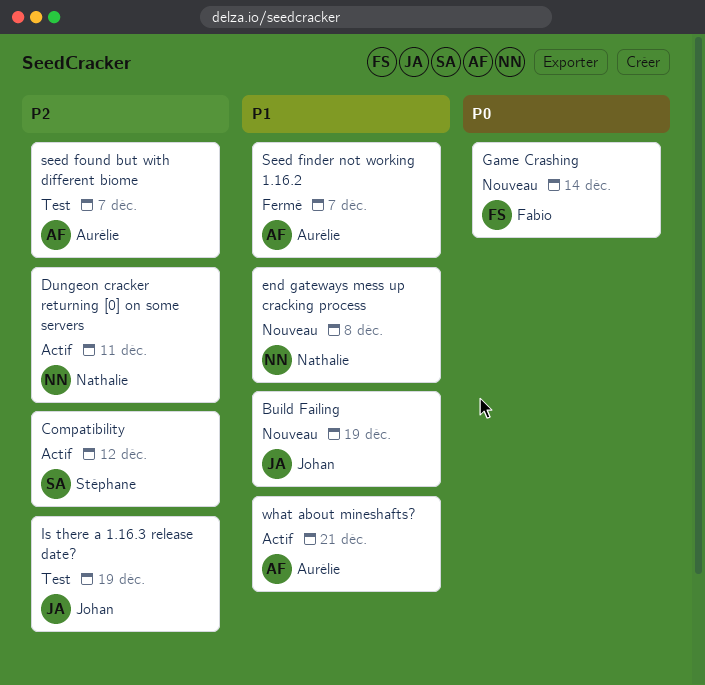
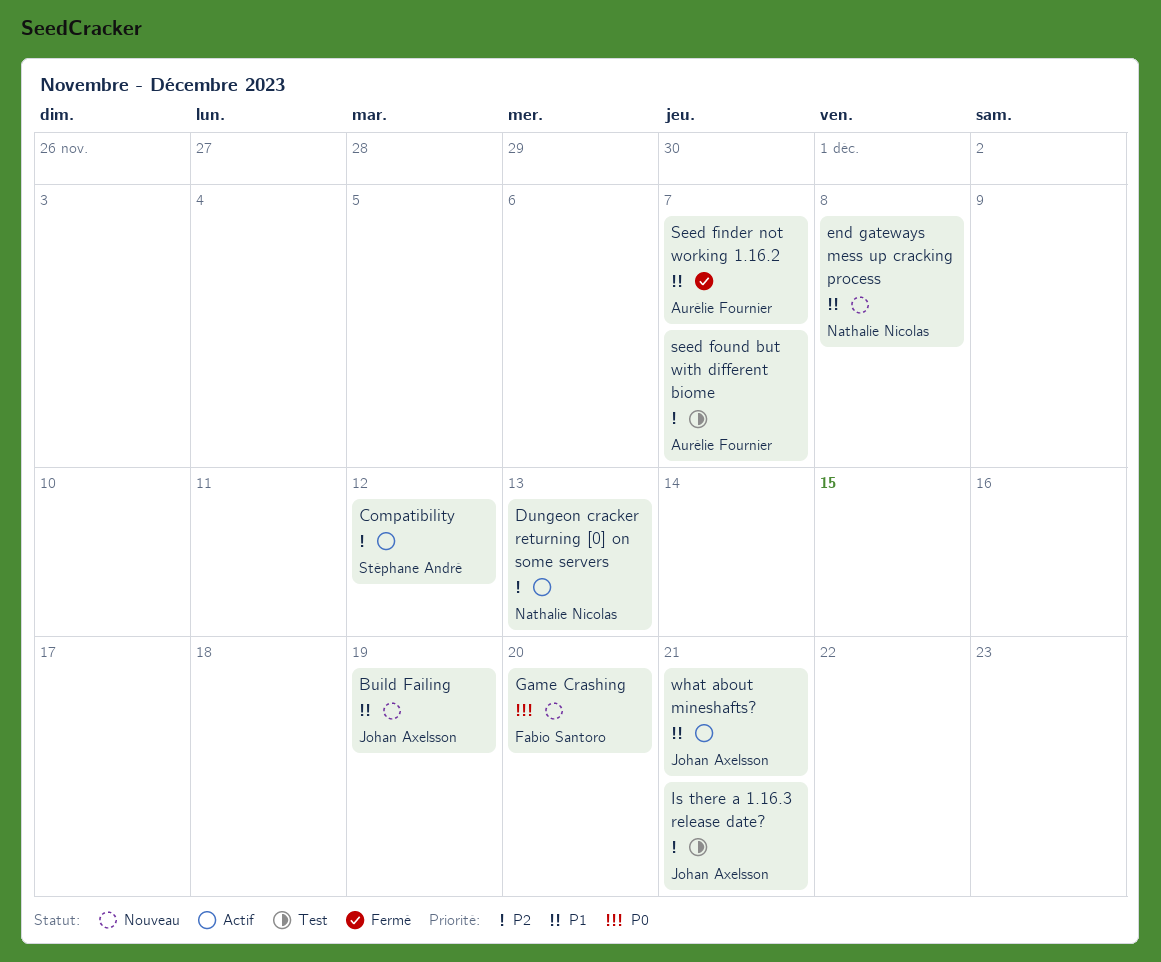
Dungeon cracker returning [0] on some servers, due: Dec 11 -> Dec 13
Game Crashing, due: Dec 14 -> Dec 20
Is there a 1.16.3 release date?, due: Dec 19 -> Dec 21
what about mineshafts?, owner: Aurélie Fournier -> Johan Axelsson

